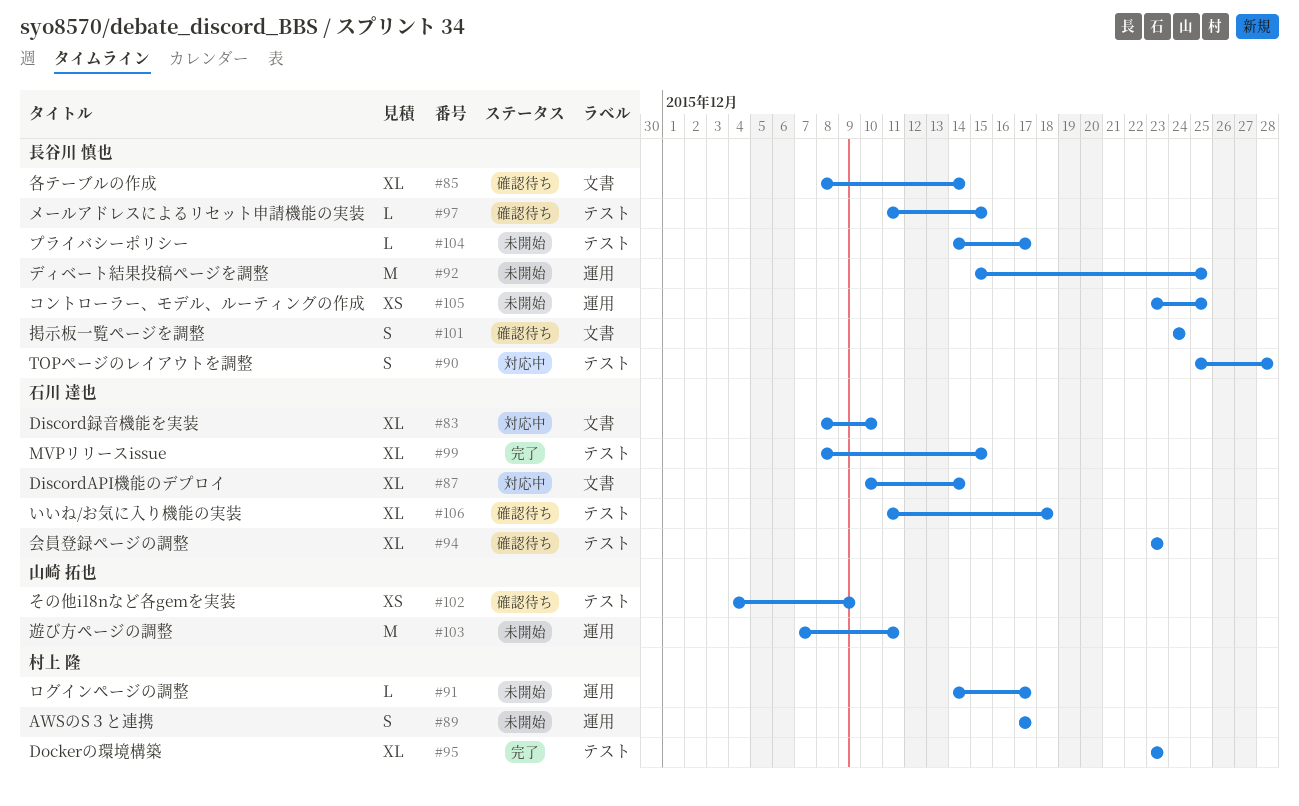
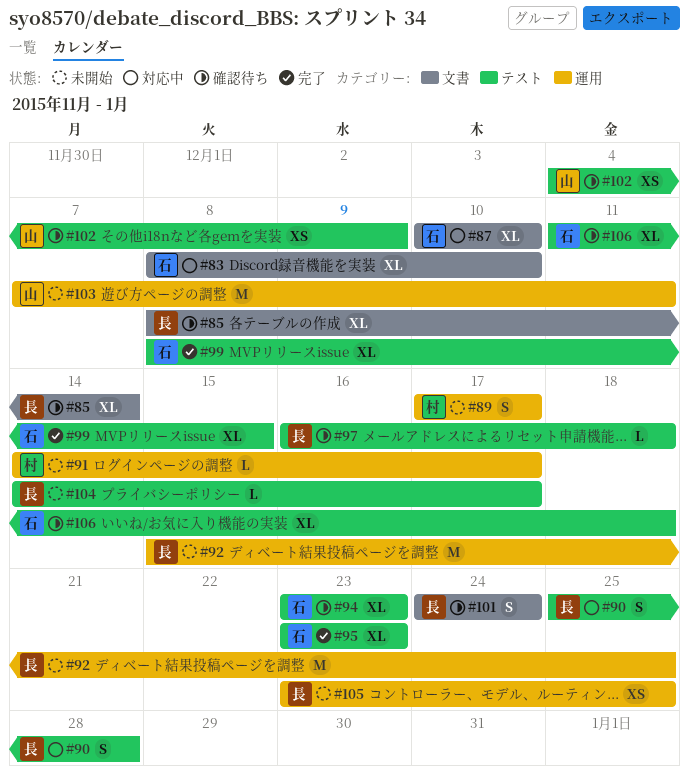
#87, due: Dec 14 -> Dec 10
#95, owner: 村上 隆 -> 石川 達也
#97, start: Dec 11 -> Dec 16
#97, due: Dec 15 -> Dec 18

